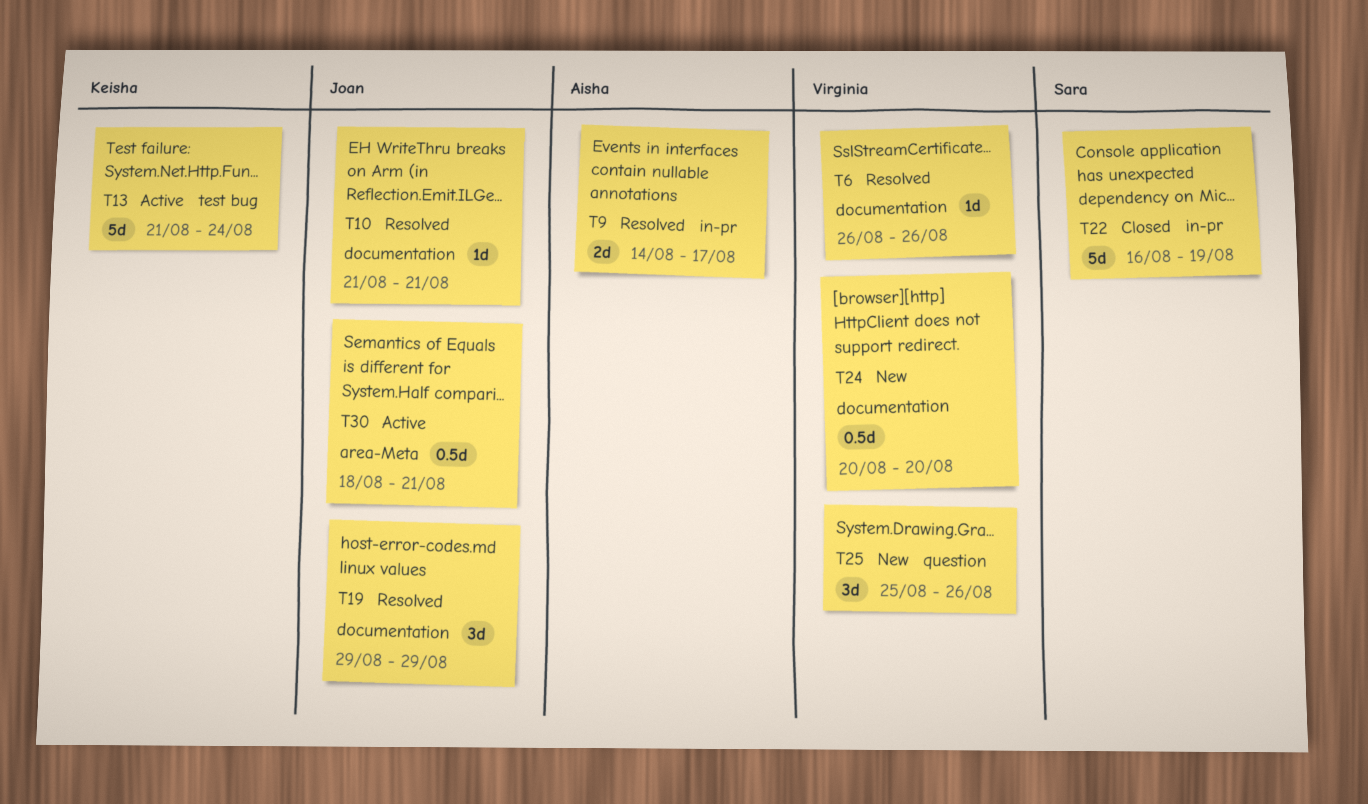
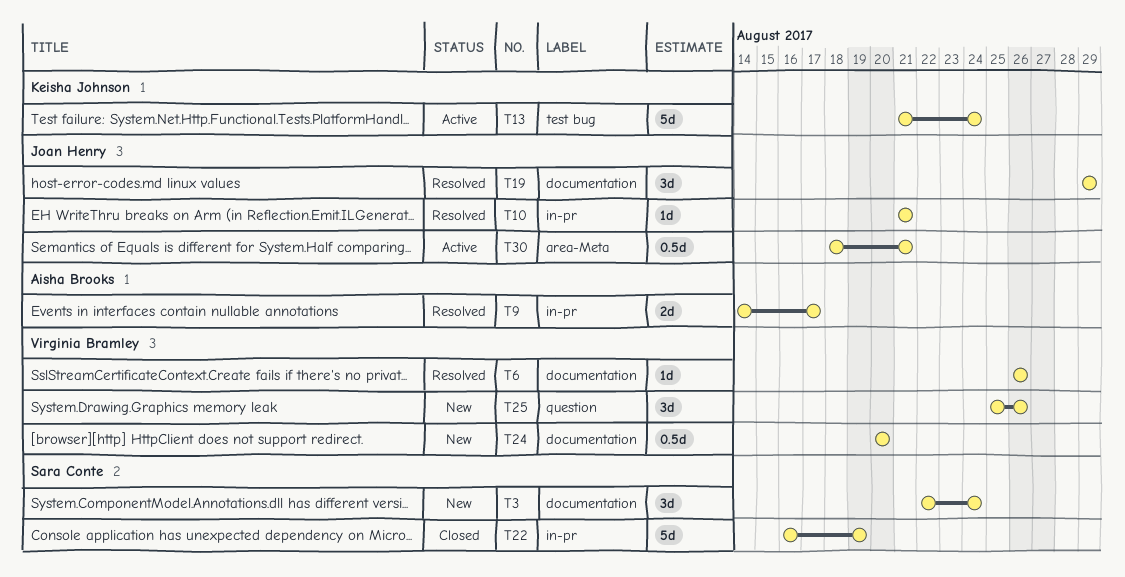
T3: none -> present
T10, label: documentation -> in-pr

